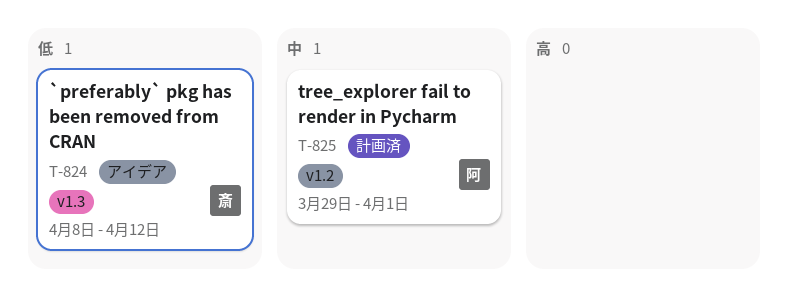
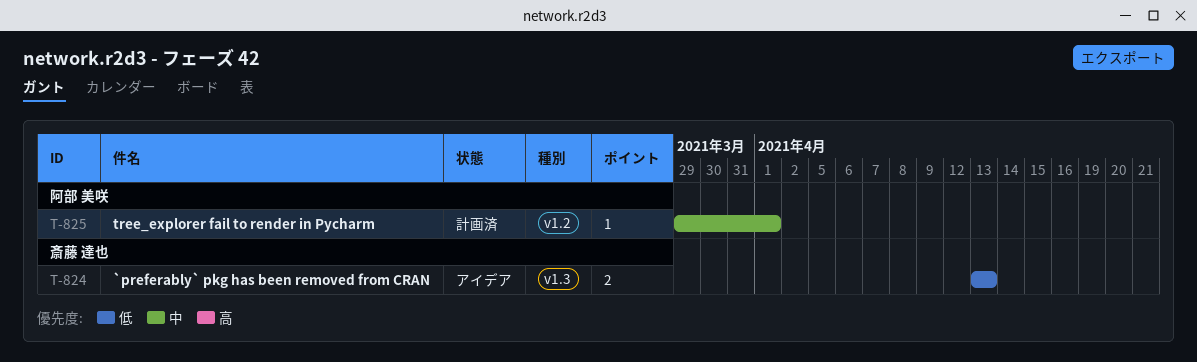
T-824, start: Apr 8 -> Apr 13
T-824, due: Apr 12 -> Apr 13

